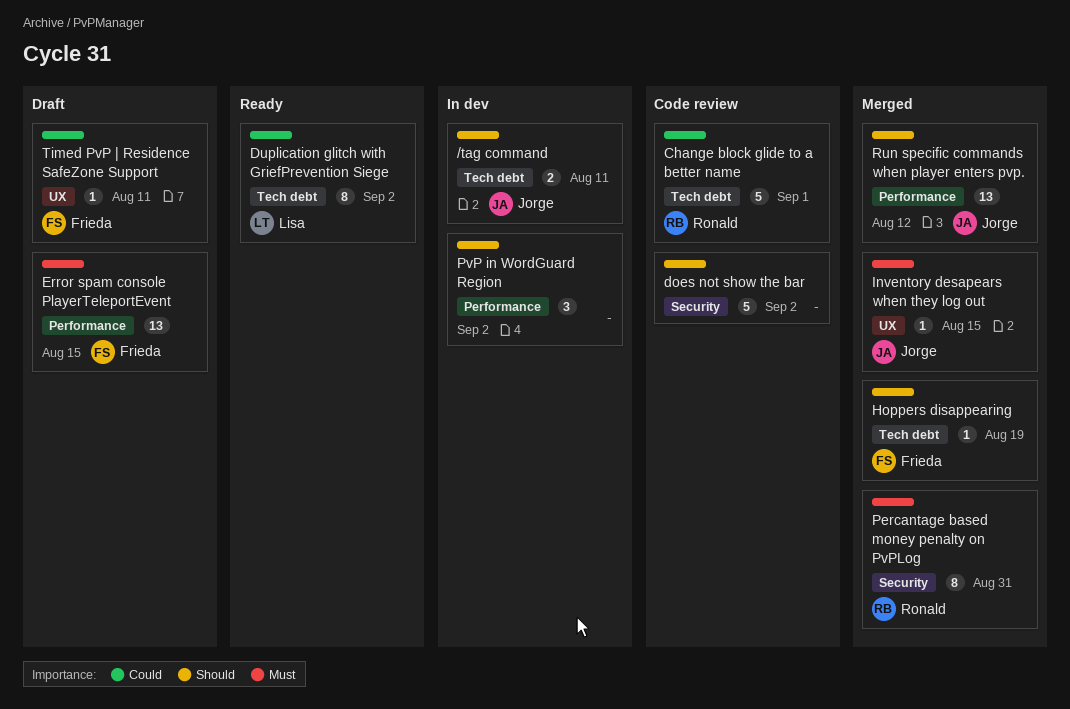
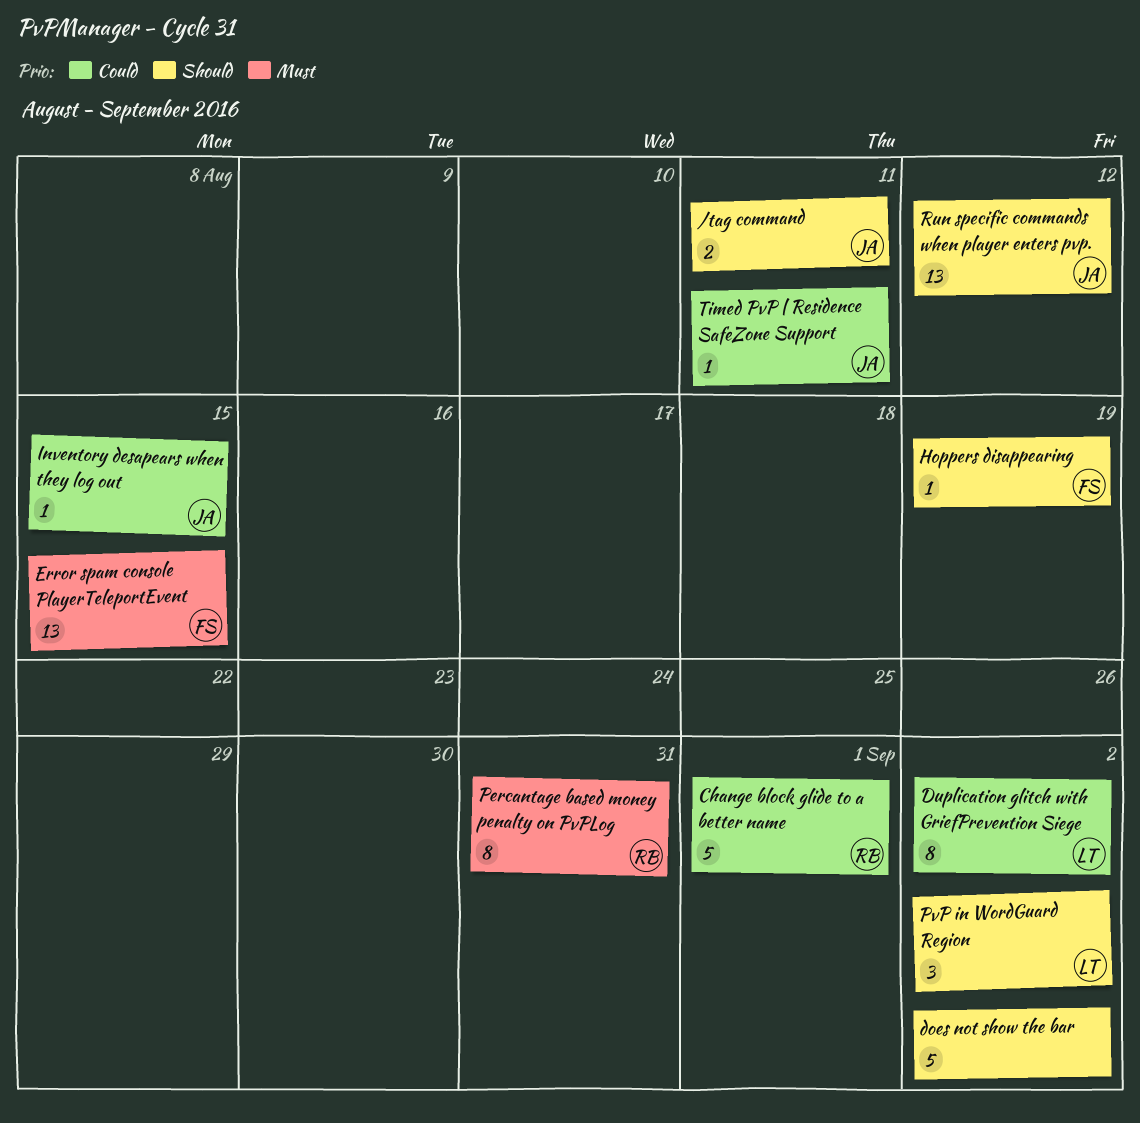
Inventory desapears when they log out, priority: Must -> Could
PvP in WordGuard Region, owner: none -> Lisa
Timed PvP | Residence SafeZone Support, owner: Frieda -> Jorge

